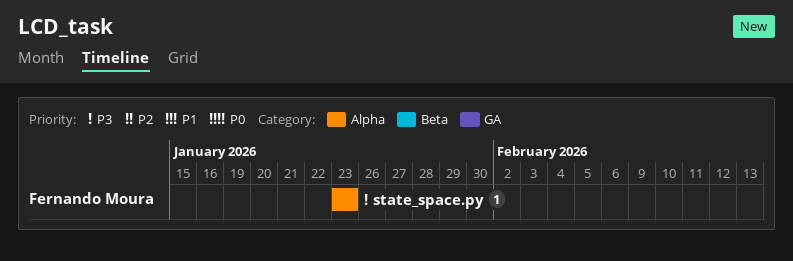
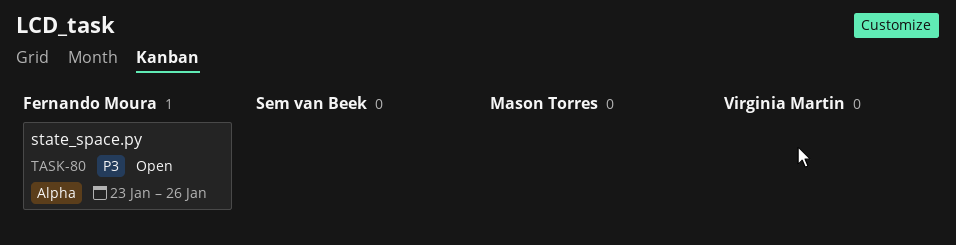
state_space.py, due: Jan 23 -> Jan 26

